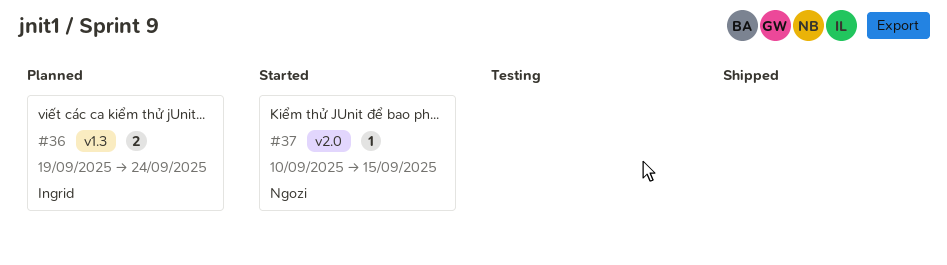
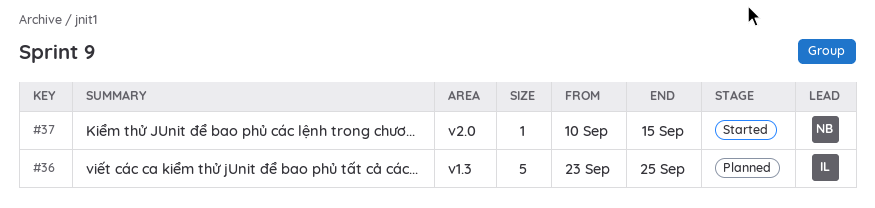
#36, estimate: 2 -> 5
#36, start: Sep 19 -> Sep 23
#36, due: Sep 24 -> Sep 25

